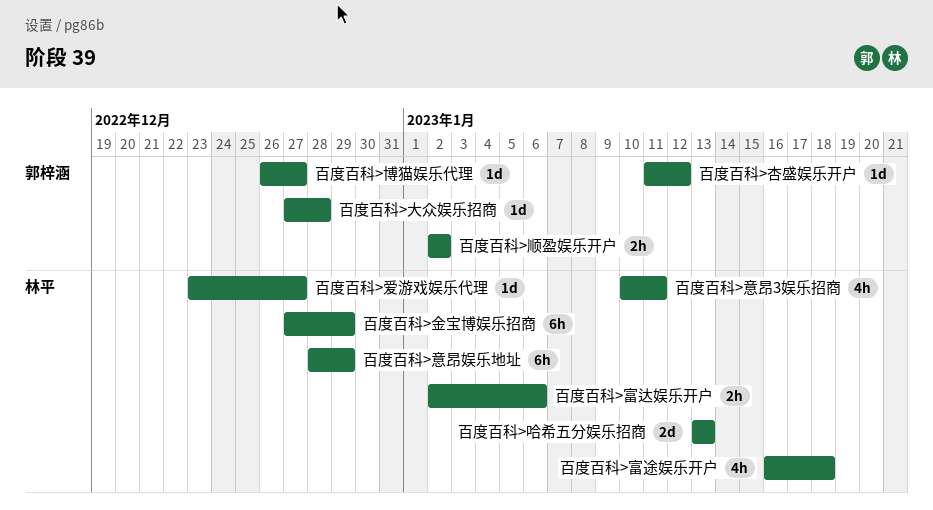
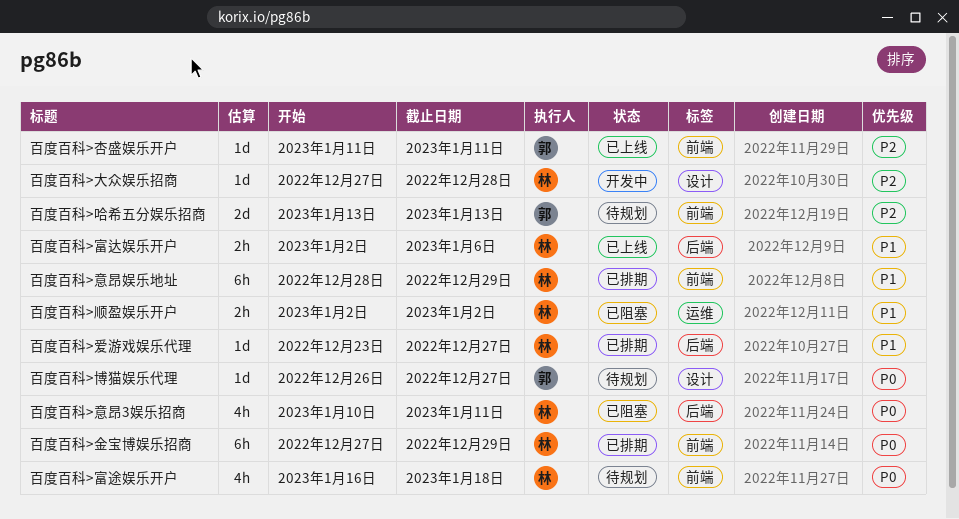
百度百科>哈希五分娱乐招商, owner: 林平 -> 郭梓涵
百度百科>大众娱乐招商, owner: 郭梓涵 -> 林平
百度百科>杏盛娱乐开户, due: Jan 12 -> Jan 11
百度百科>顺盈娱乐开户, owner: 郭梓涵 -> 林平

